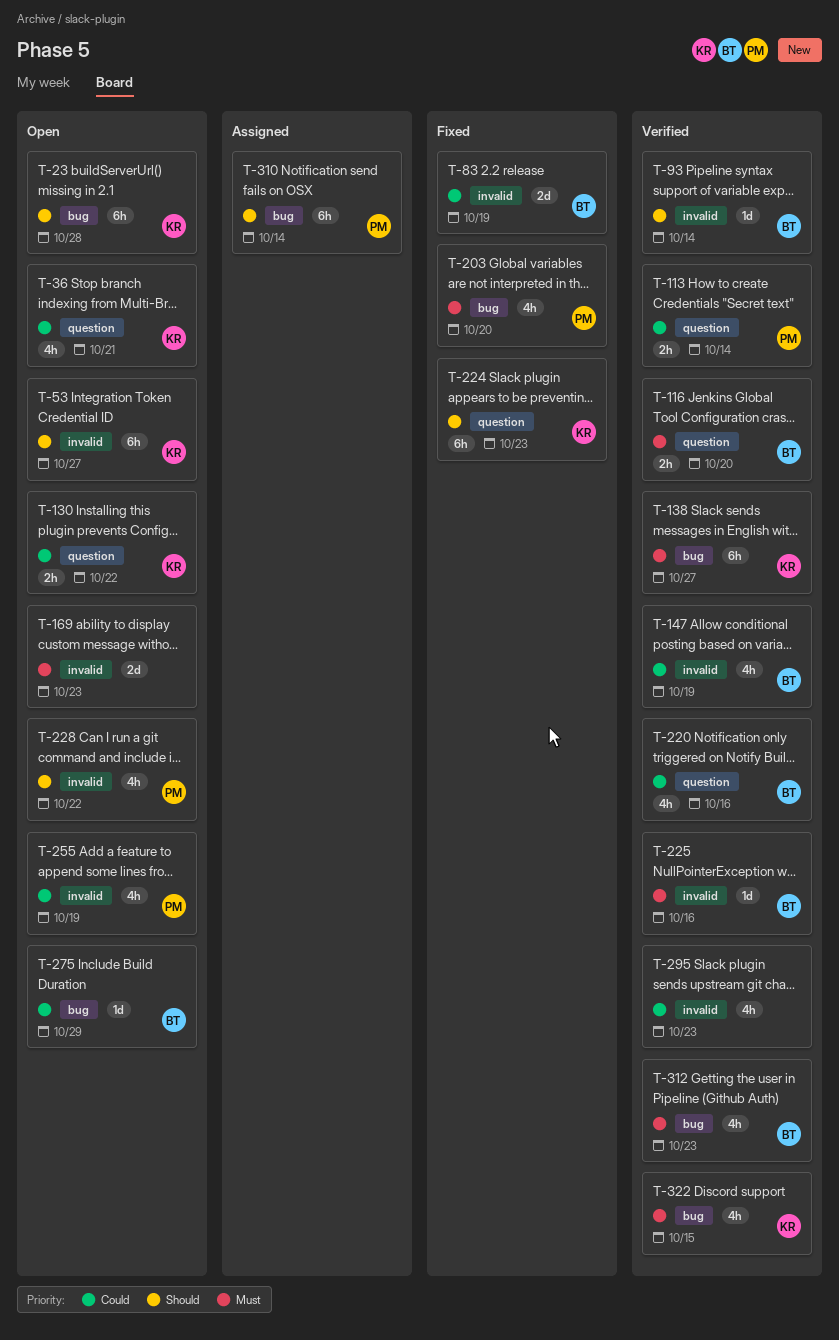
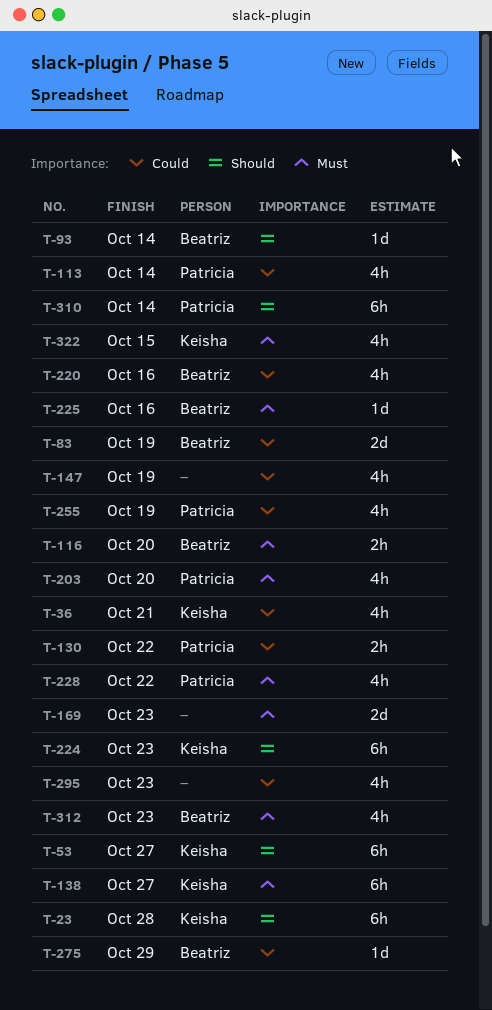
T-113, estimate: 2h -> 4h
T-130, owner: Keisha -> Patricia
T-147, owner: Beatriz -> none
T-228, priority: Should -> Must

